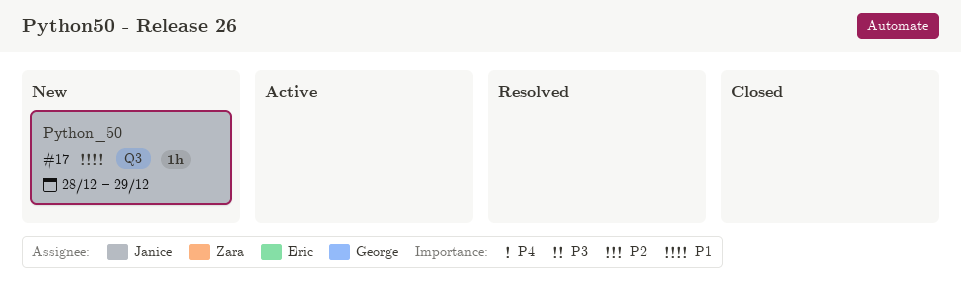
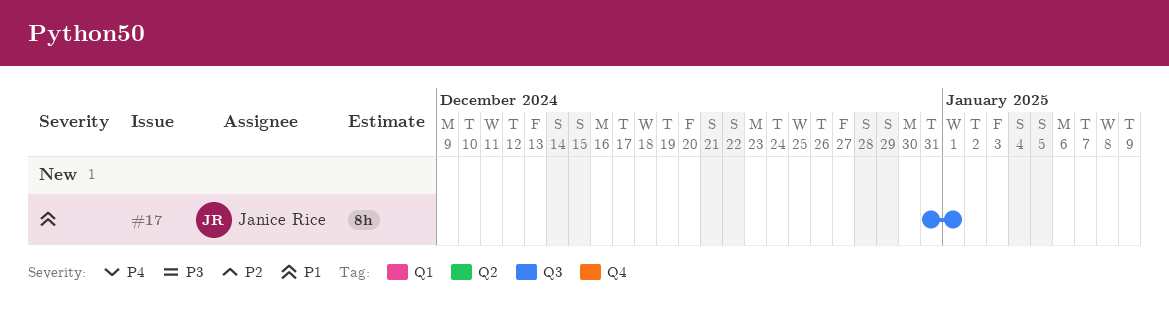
#17, estimate: 1h -> 8h
#17, start: Dec 28 -> Dec 31
#17, due: Dec 29 -> Jan 1

